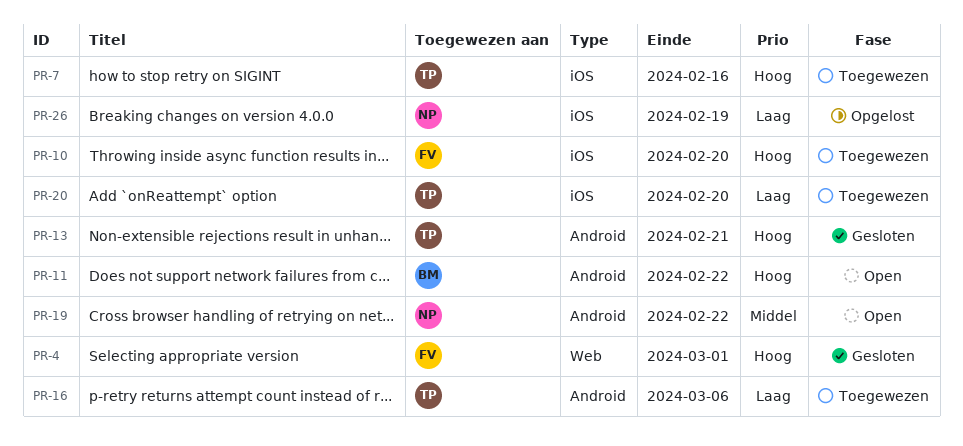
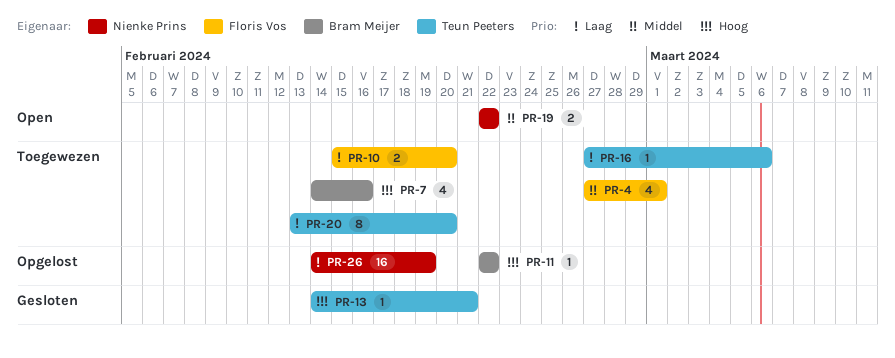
PR-4, status: Gesloten -> Toegewezen
PR-4, priority: Hoog -> Middel
PR-7, owner: Teun Peeters -> Bram Meijer
PR-10, priority: Hoog -> Laag
PR-11, status: Open -> Opgelost

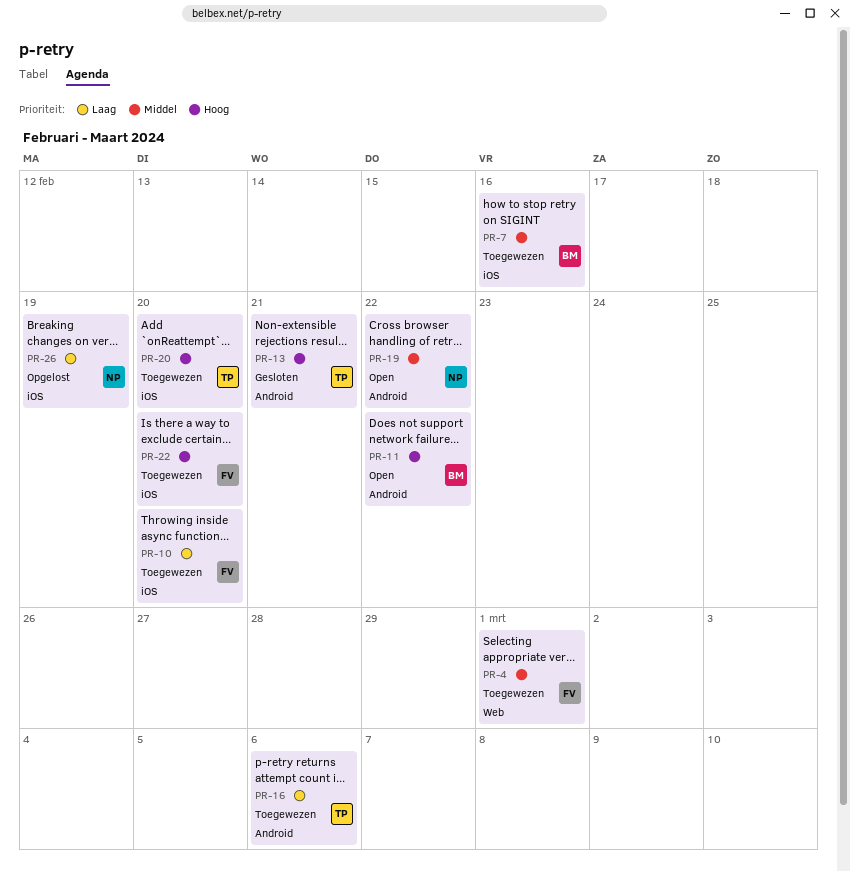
PR-7, priority: Hoog -> Middel
PR-11, status: Opgelost -> Open
PR-20, priority: Laag -> Hoog
PR-22: none -> present

